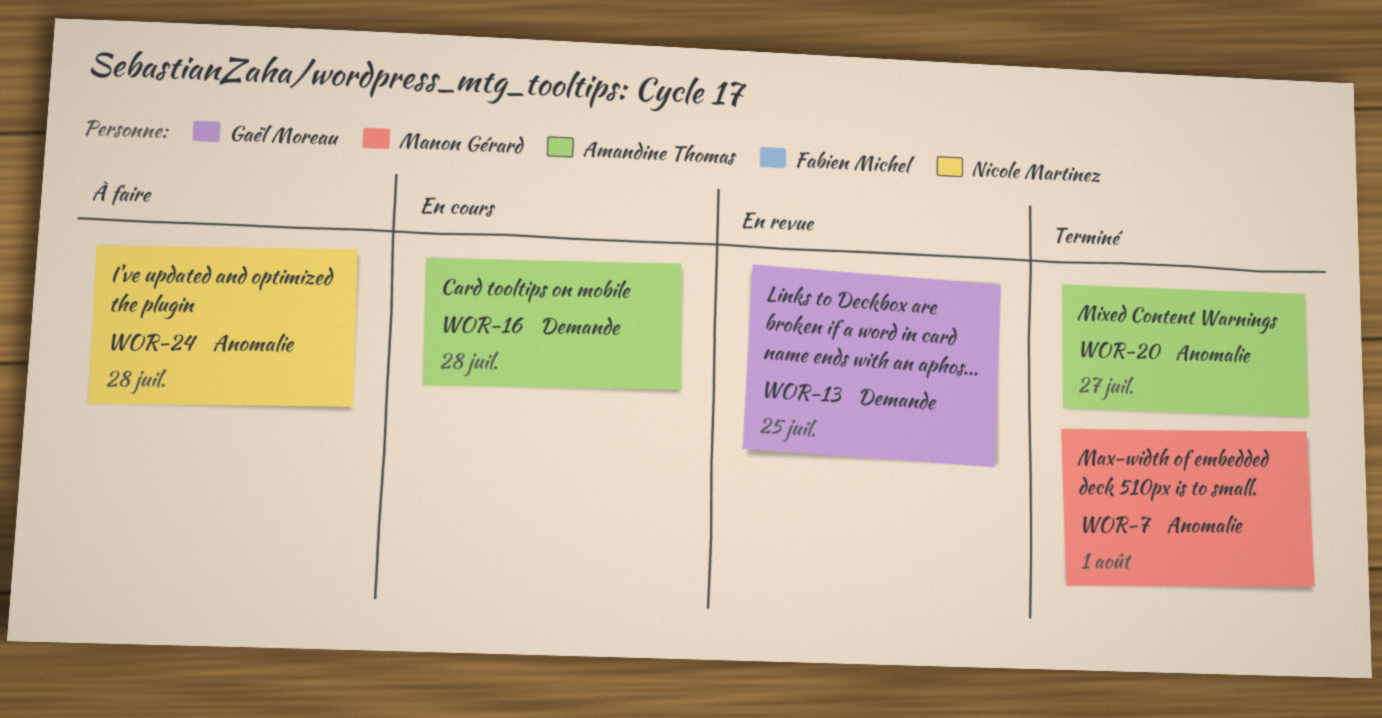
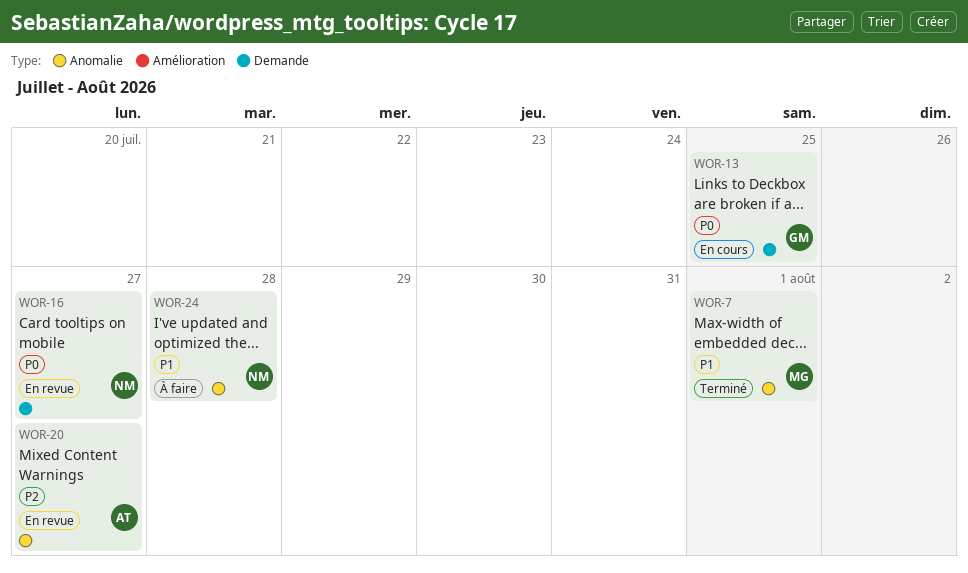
WOR-13, status: En revue -> En cours
WOR-16, status: En cours -> En revue
WOR-16, owner: Amandine Thomas -> Nicole Martinez
WOR-16, due: Jul 28 -> Jul 27
WOR-20, status: Terminé -> En revue

